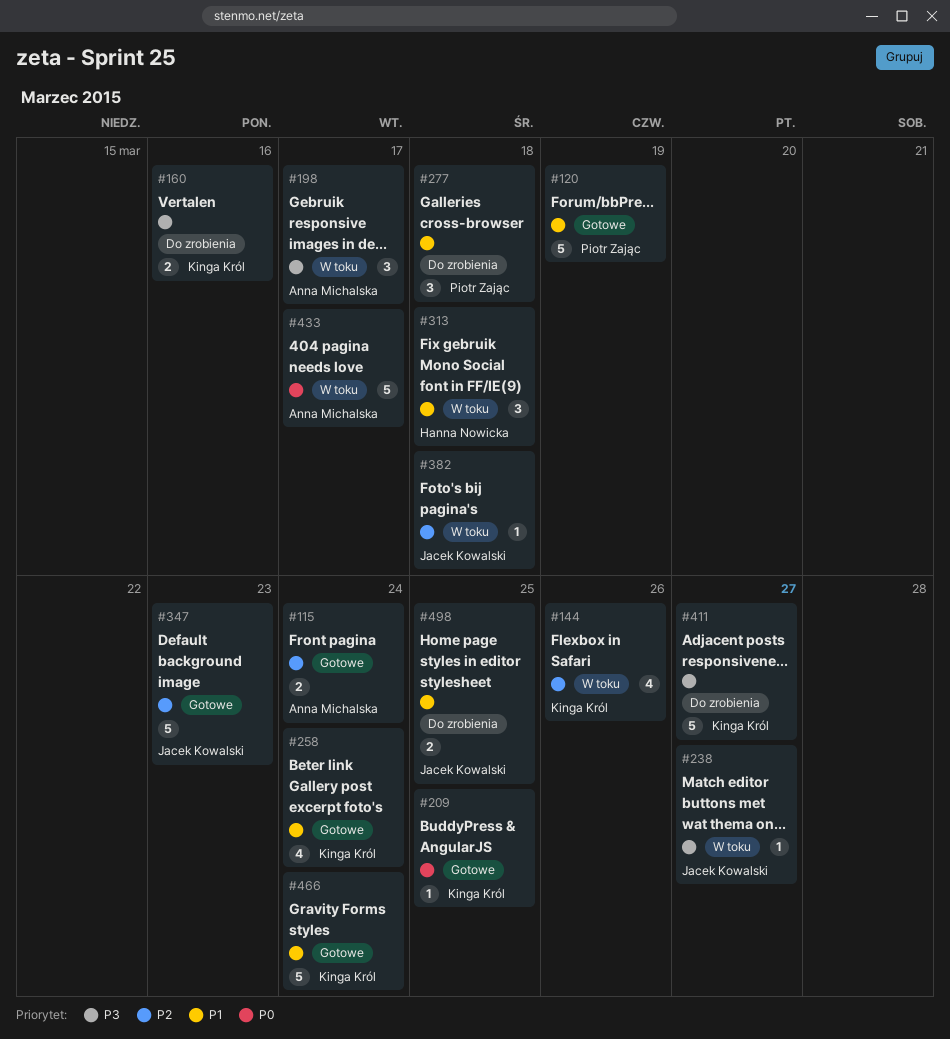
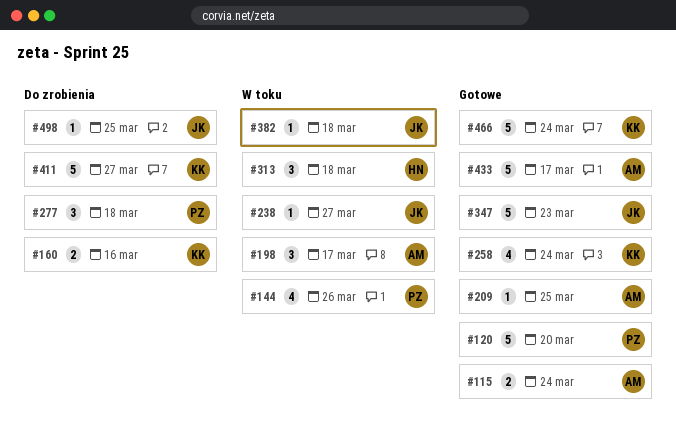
#120, due: Mar 19 -> Mar 20
#144, owner: Kinga Król -> Piotr Zając
#209, owner: Kinga Król -> Anna Michalska
#433, status: W toku -> Gotowe
#498, estimate: 2 -> 1

